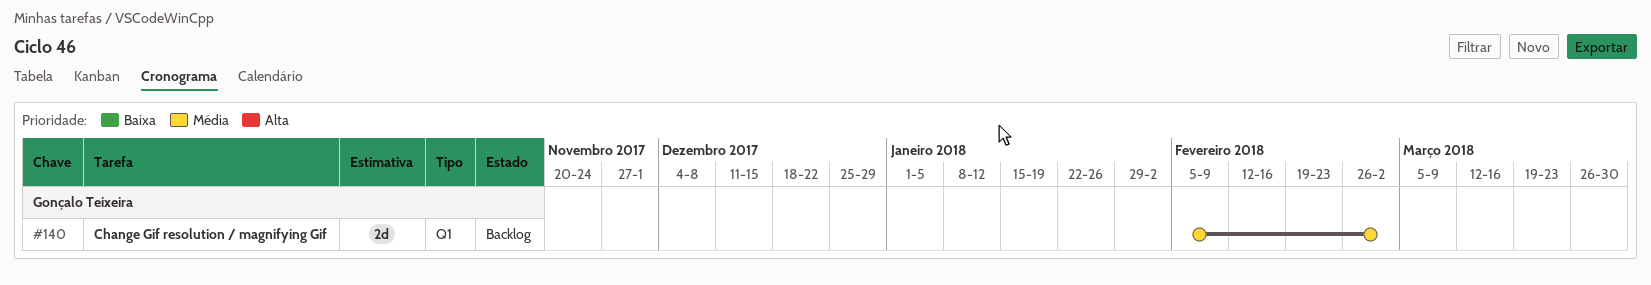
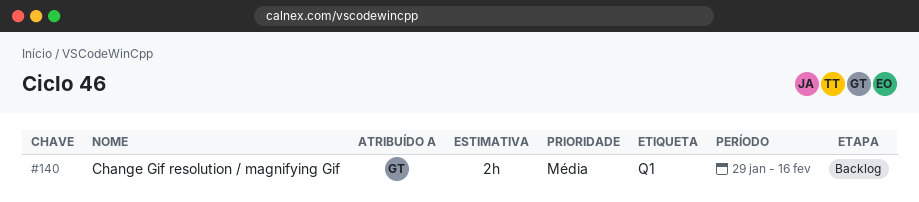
#140, estimate: 2d -> 2h
#140, start: Feb 5 -> Jan 29
#140, due: Mar 2 -> Feb 16

